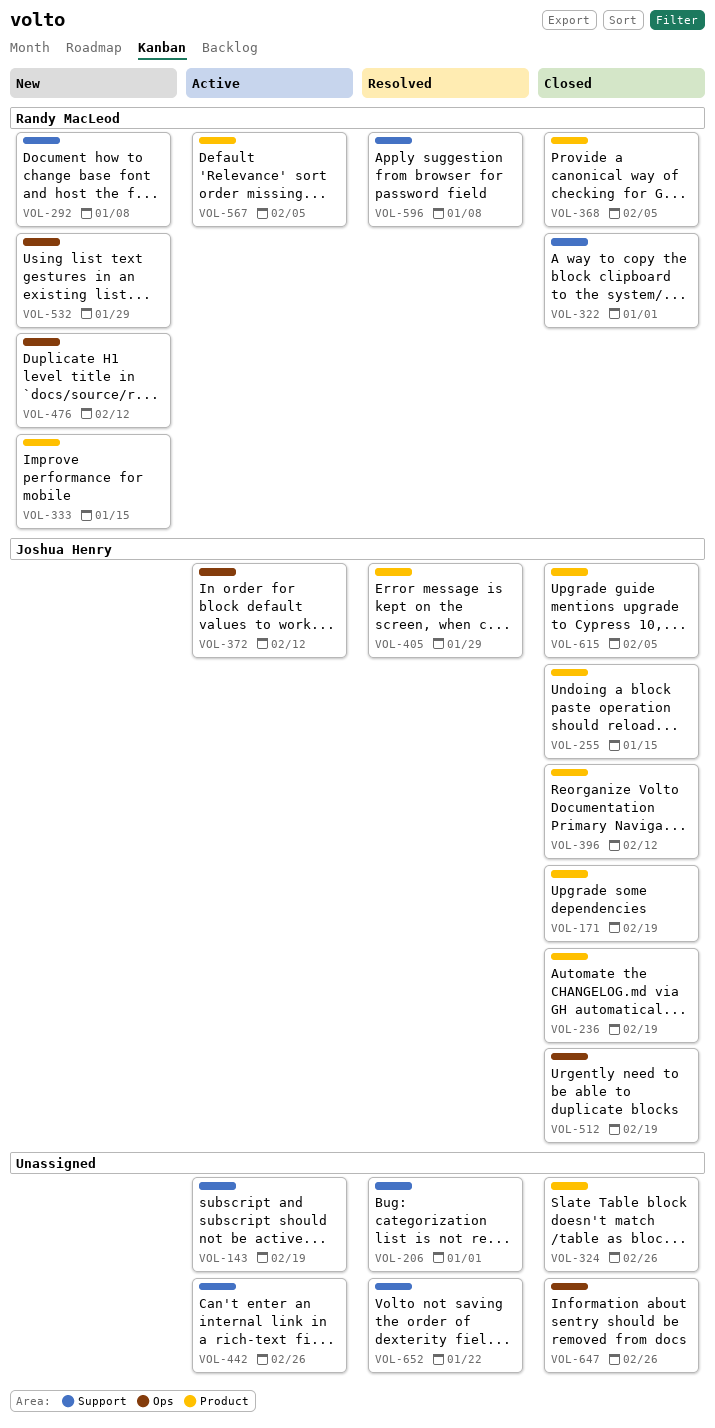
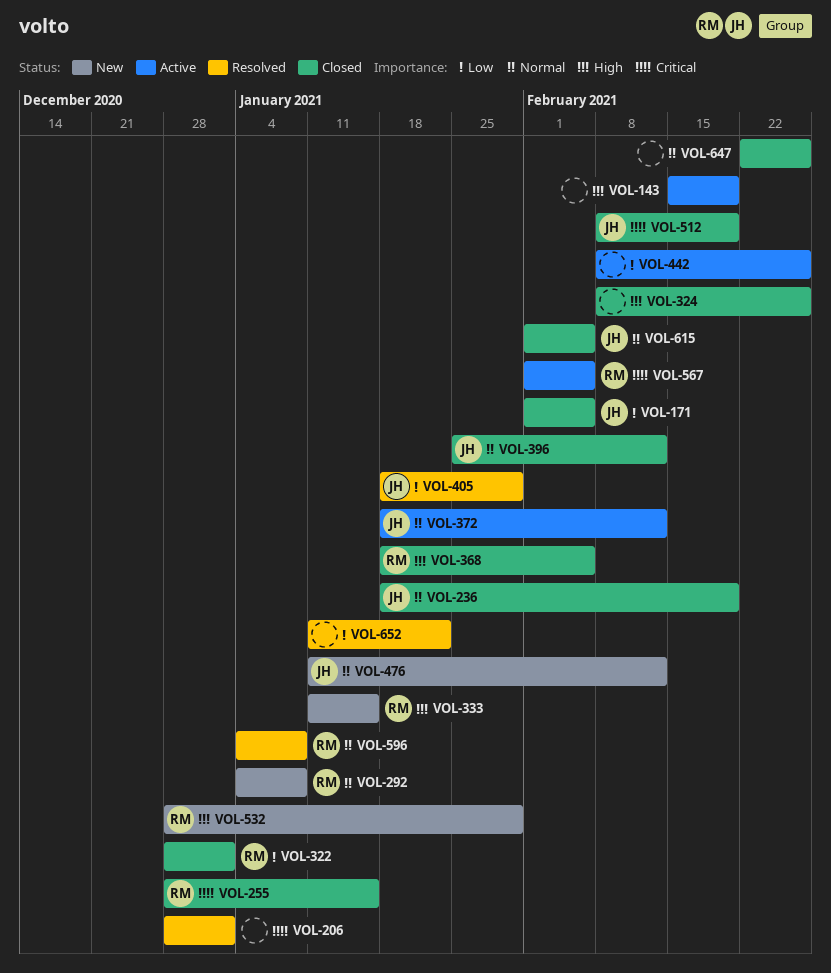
VOL-171, due: Feb 19 -> Feb 5
VOL-255, owner: Joshua Henry -> Randy MacLeod
VOL-476, owner: Randy MacLeod -> Joshua Henry

